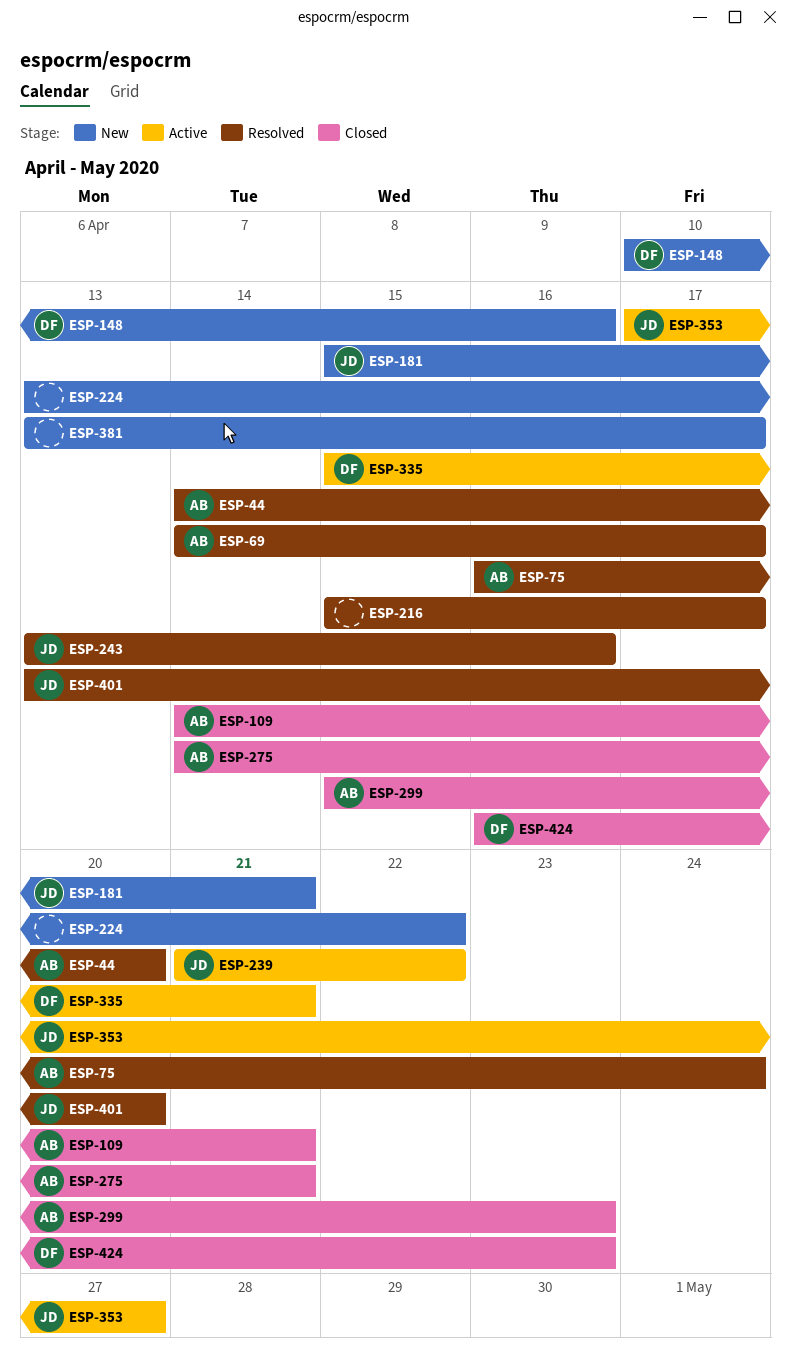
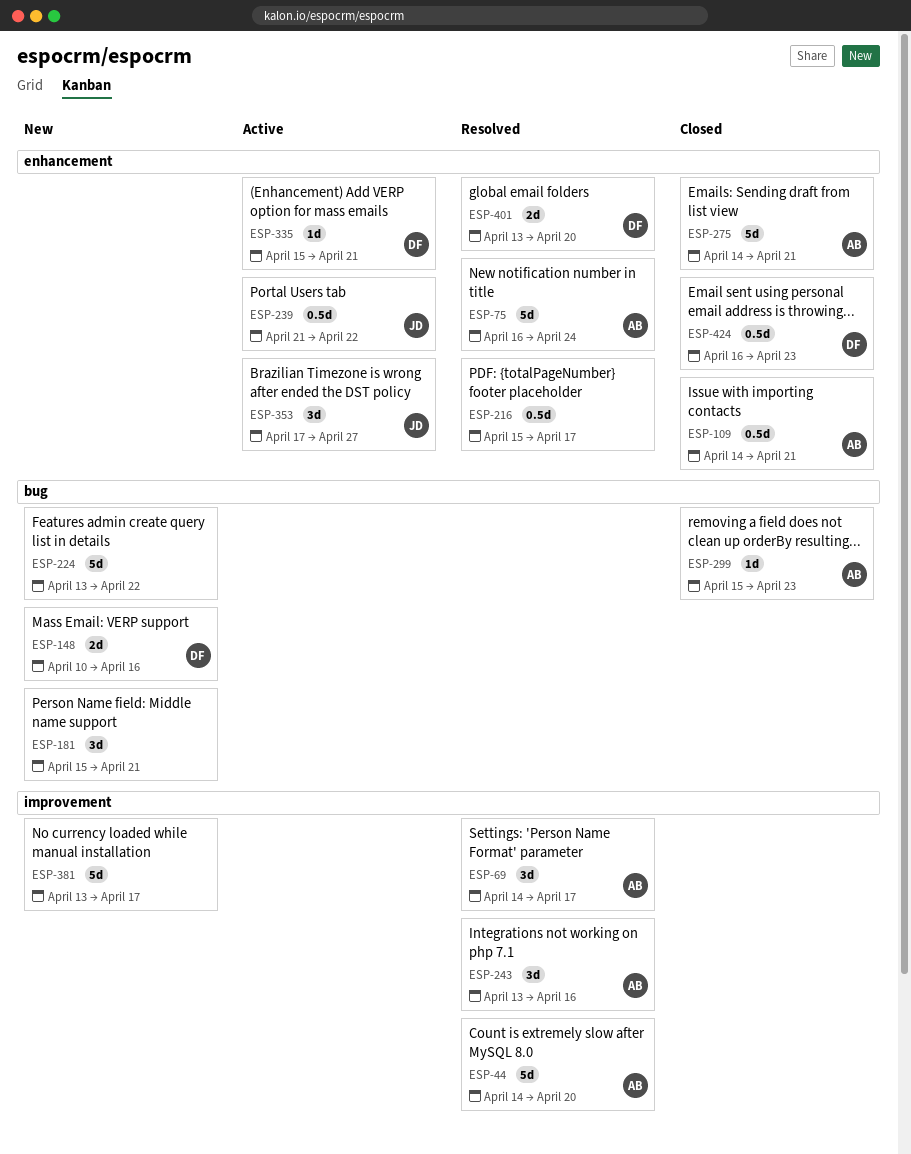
ESP-181, owner: JD -> none
ESP-243, owner: JD -> AB
ESP-401, owner: JD -> DF

